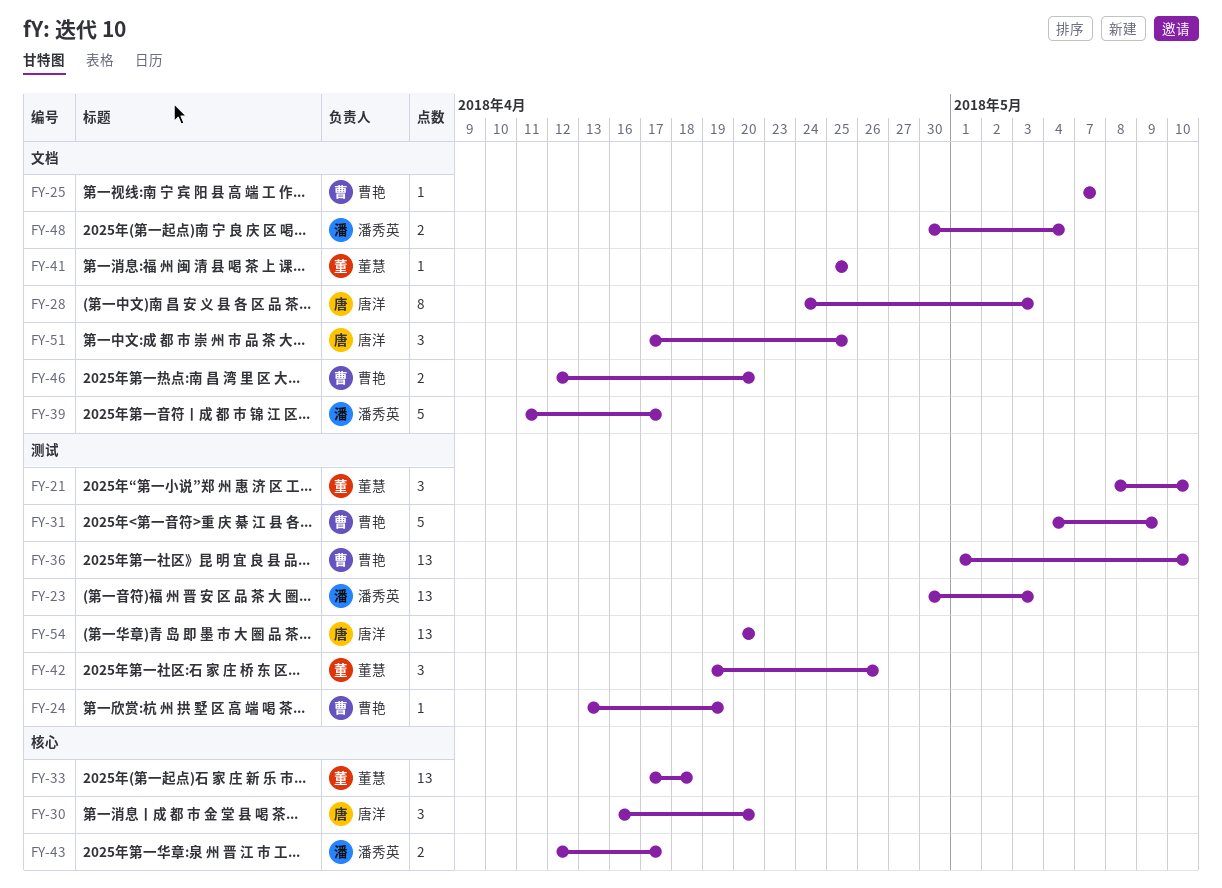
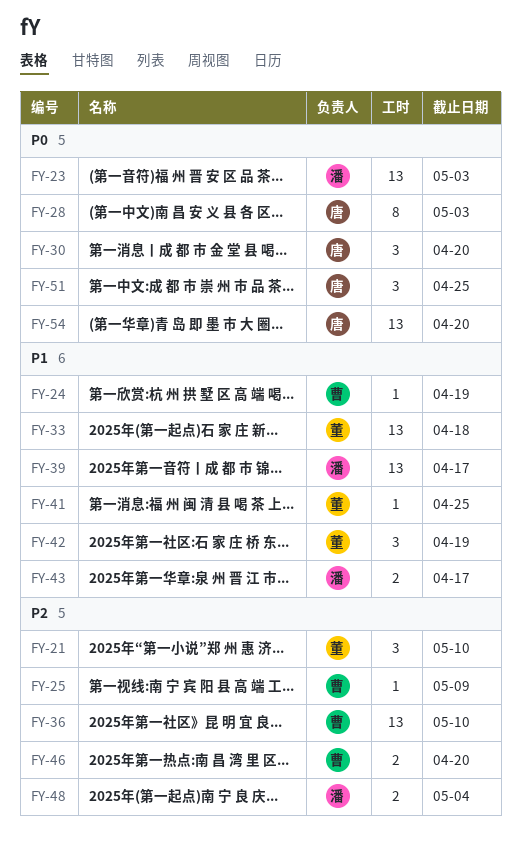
FY-25, due: May 7 -> May 9
FY-31: present -> none
FY-39, estimate: 5 -> 13
FY-42, due: Apr 26 -> Apr 19

